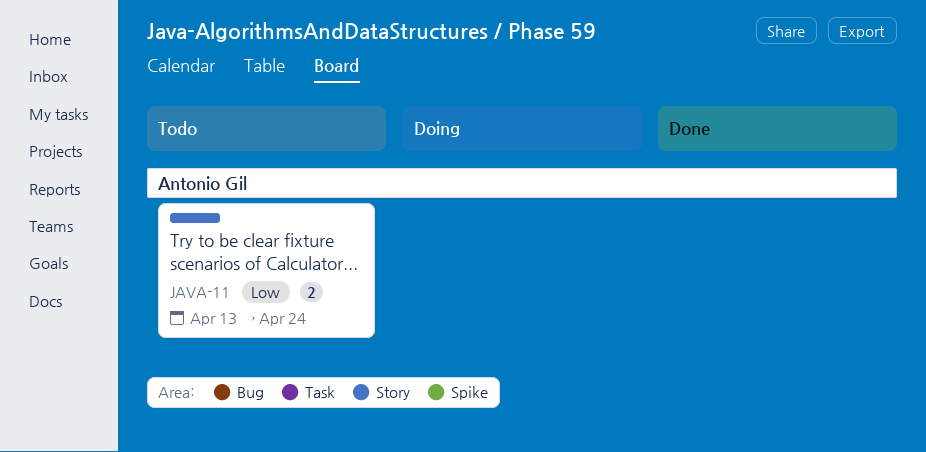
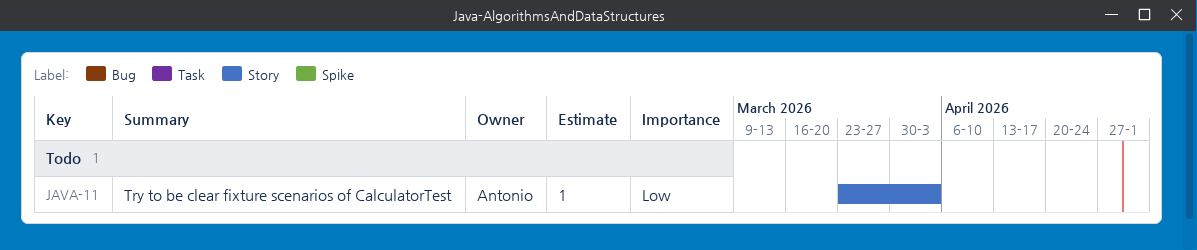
JAVA-11, estimate: 2 -> 1
JAVA-11, start: Apr 13 -> Mar 23
JAVA-11, due: Apr 24 -> Apr 3

